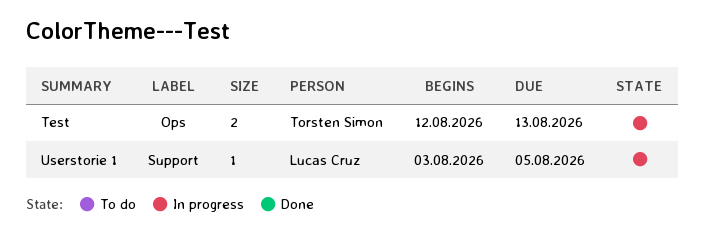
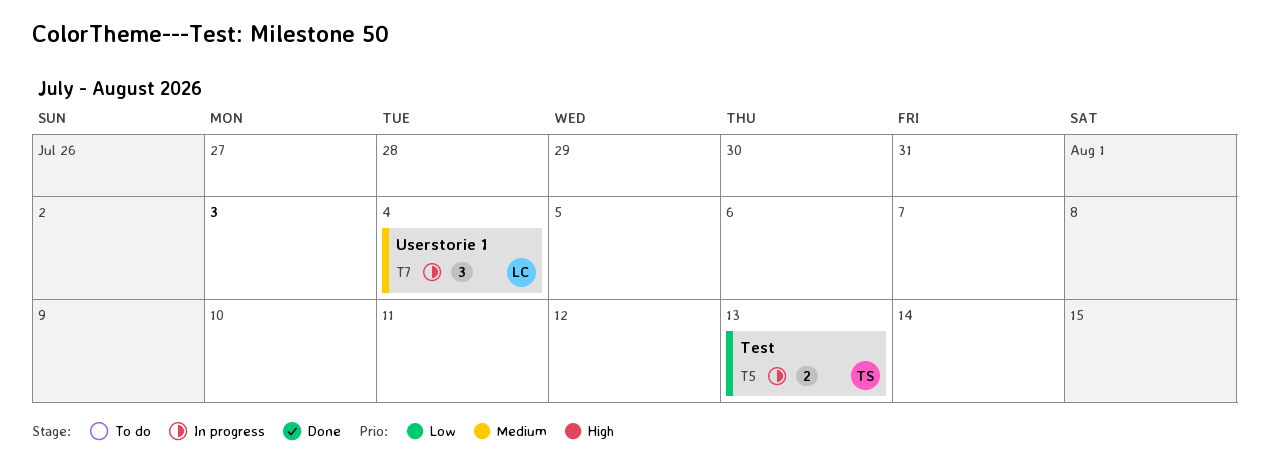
Userstorie 1, estimate: 1 -> 3
Userstorie 1, due: Aug 5 -> Aug 4

